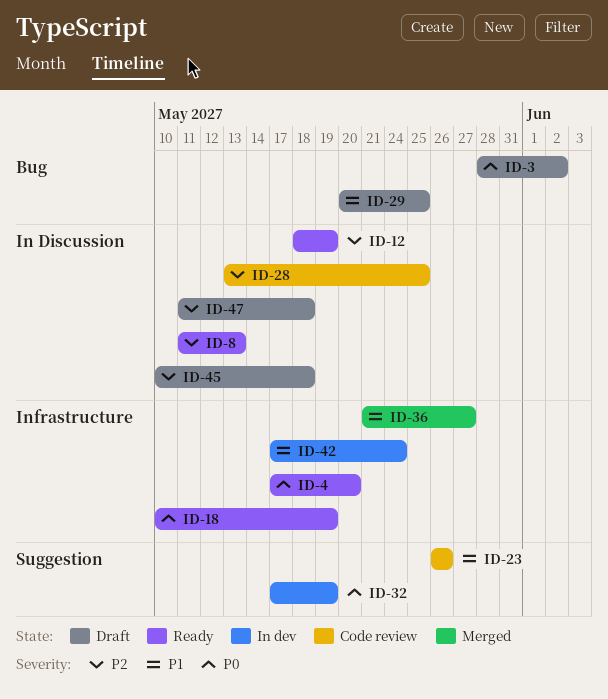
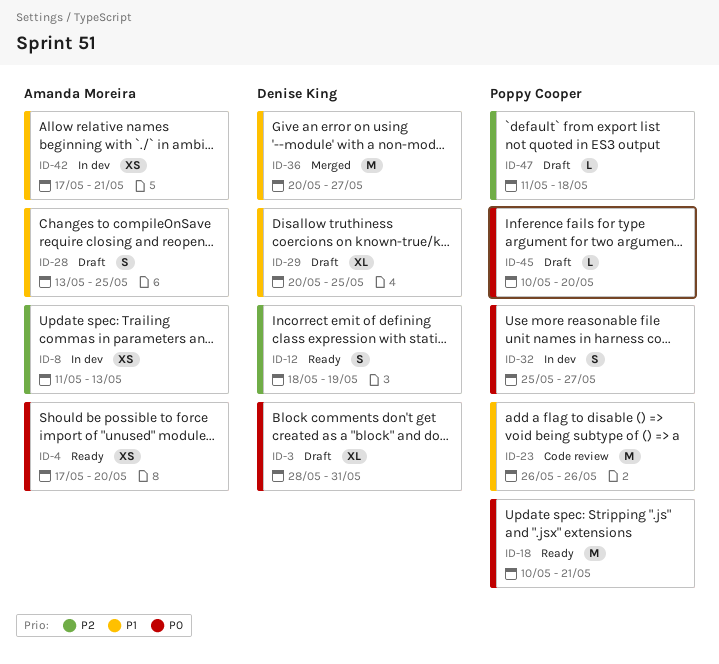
ID-3, due: Jun 2 -> May 31
ID-8, status: Ready -> In dev
ID-18, due: May 19 -> May 21
ID-28, status: Code review -> Draft
ID-28, priority: P2 -> P1
ID-32, start: May 17 -> May 25
ID-32, due: May 19 -> May 27
ID-36, start: May 21 -> May 20
ID-42, due: May 24 -> May 21
ID-45, priority: P2 -> P0
ID-45, due: May 18 -> May 20

